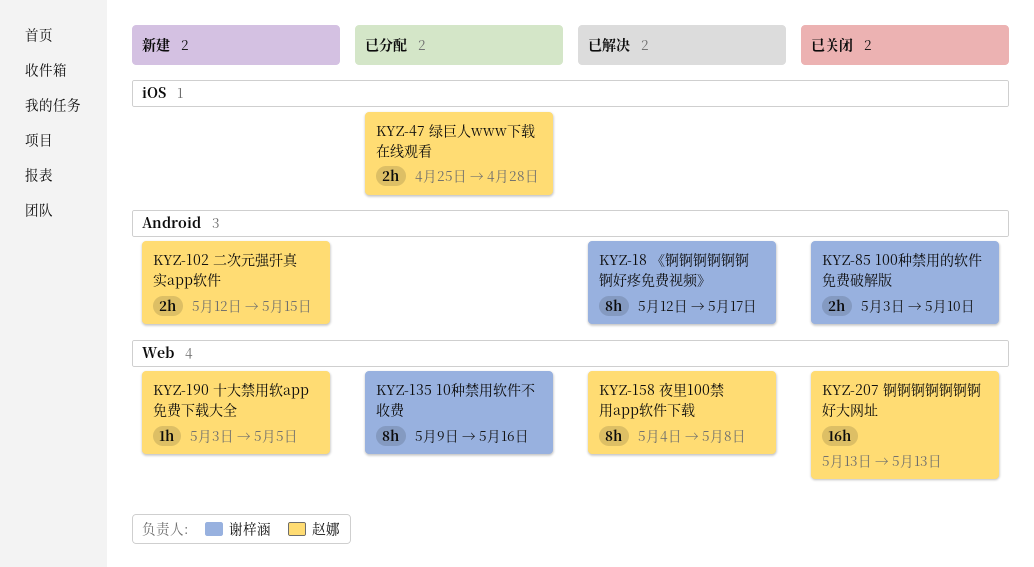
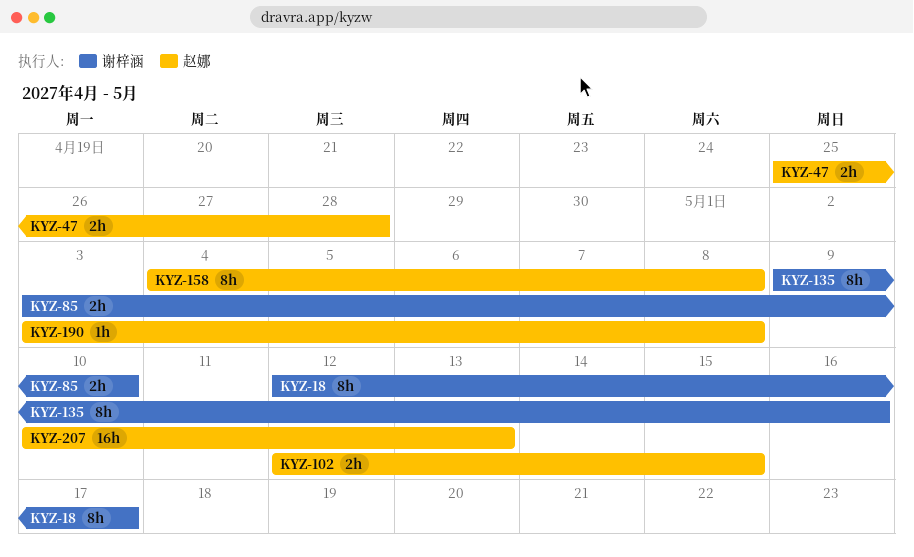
KYZ-190, due: May 5 -> May 8
KYZ-207, start: May 13 -> May 10

